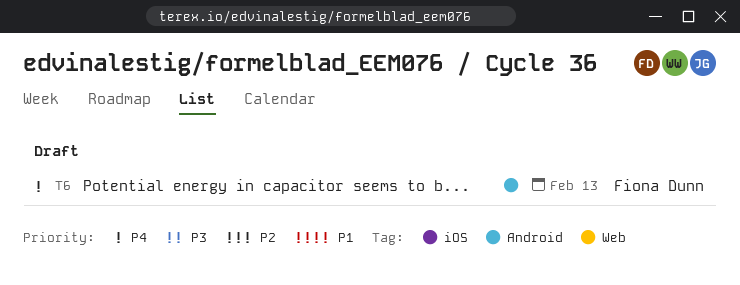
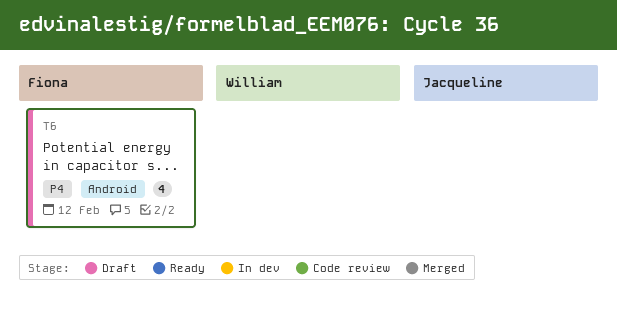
T6, due: Feb 13 -> Feb 12

